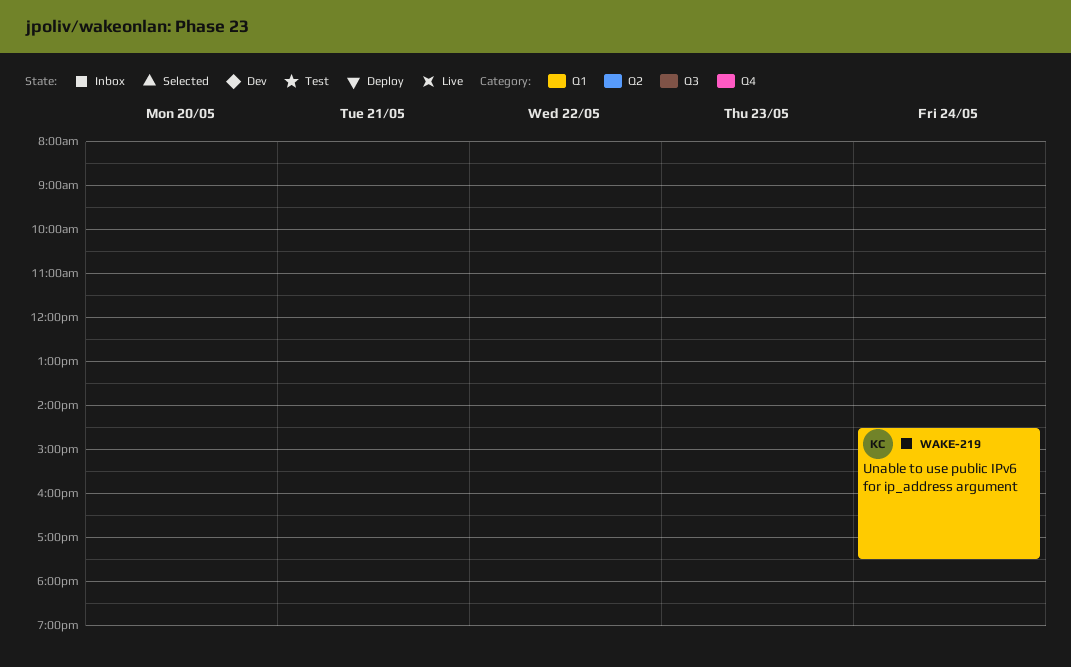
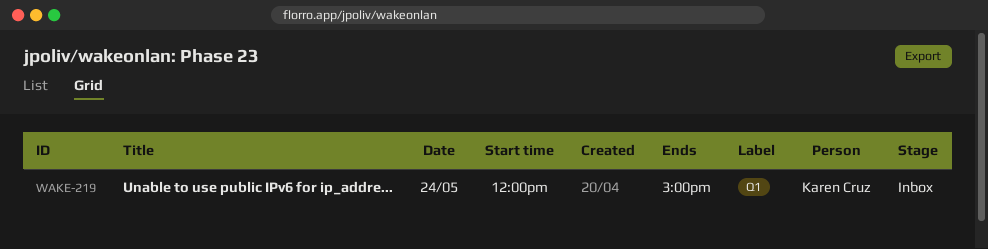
WAKE-219, begins: 14:30 -> 12:00
WAKE-219, ends: 17:30 -> 15:00

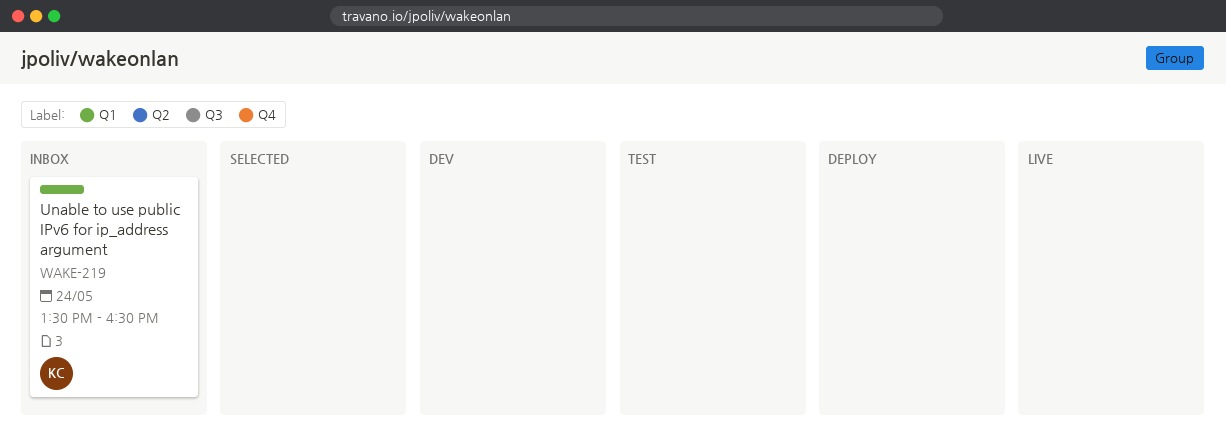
WAKE-219, begins: 12:00 -> 13:30
WAKE-219, ends: 15:00 -> 16:30

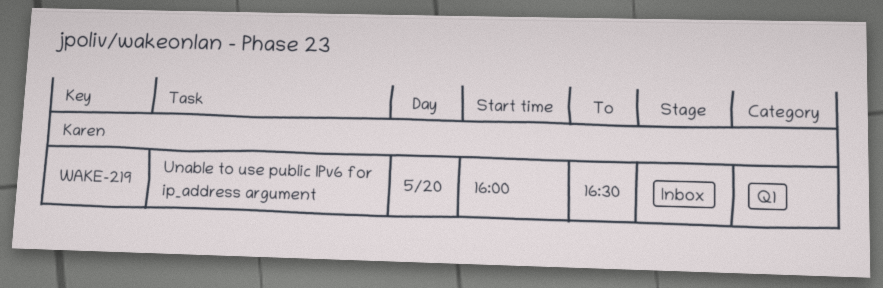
WAKE-219, day: May 24 -> May 20
WAKE-219, begins: 13:30 -> 16:00

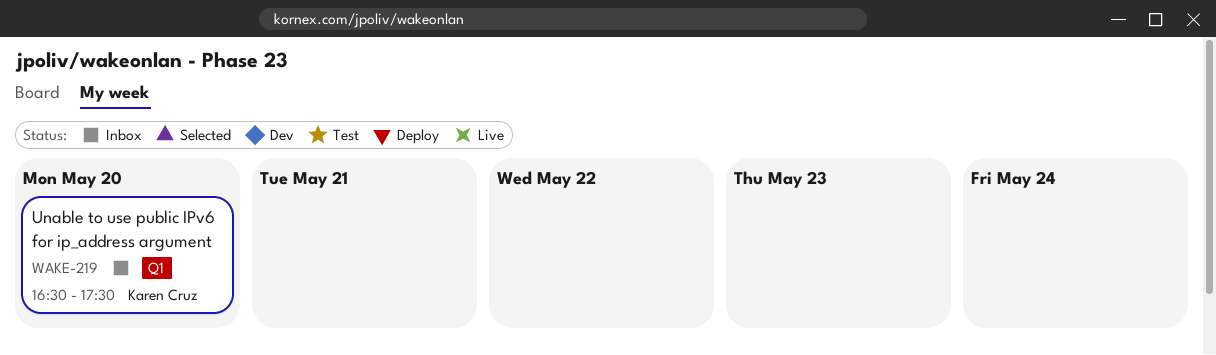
WAKE-219, begins: 16:00 -> 16:30
WAKE-219, ends: 16:30 -> 17:30

